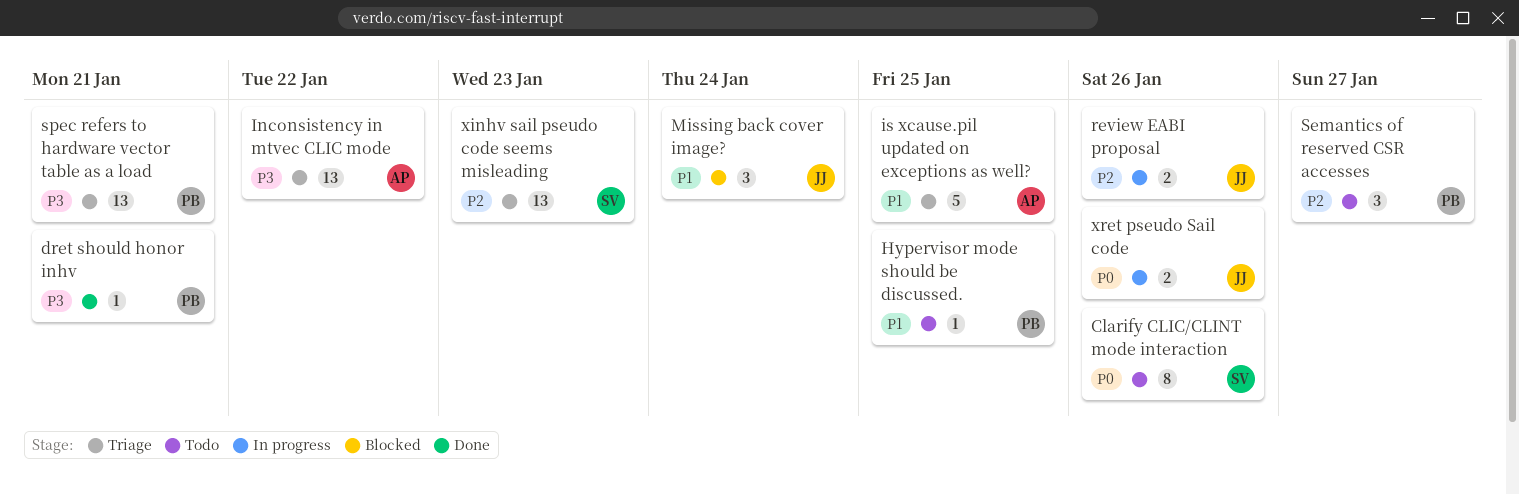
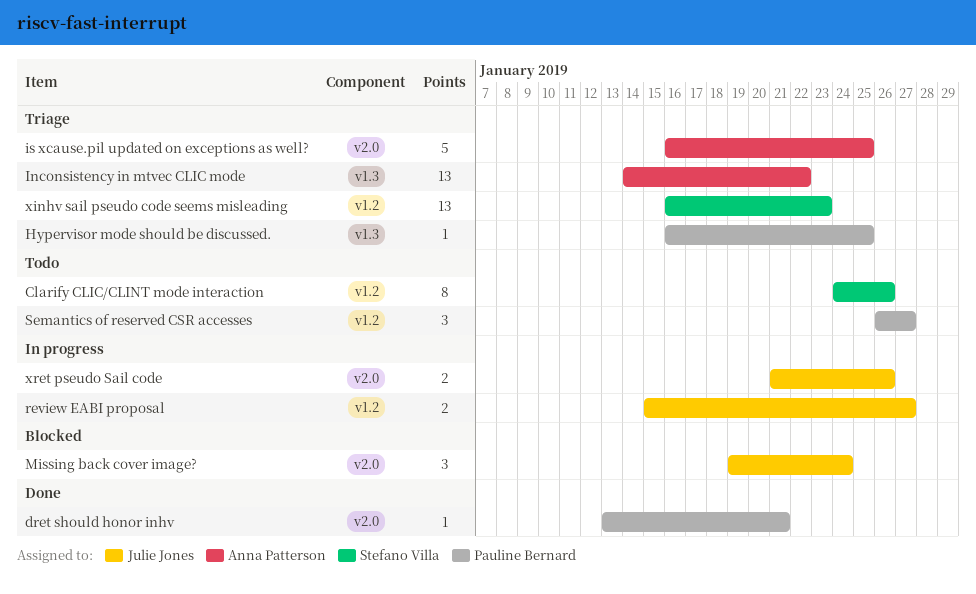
Hypervisor mode should be discussed., status: Todo -> Triage
review EABI proposal, due: Jan 26 -> Jan 27
spec refers to hardware vector table as a load: present -> none

